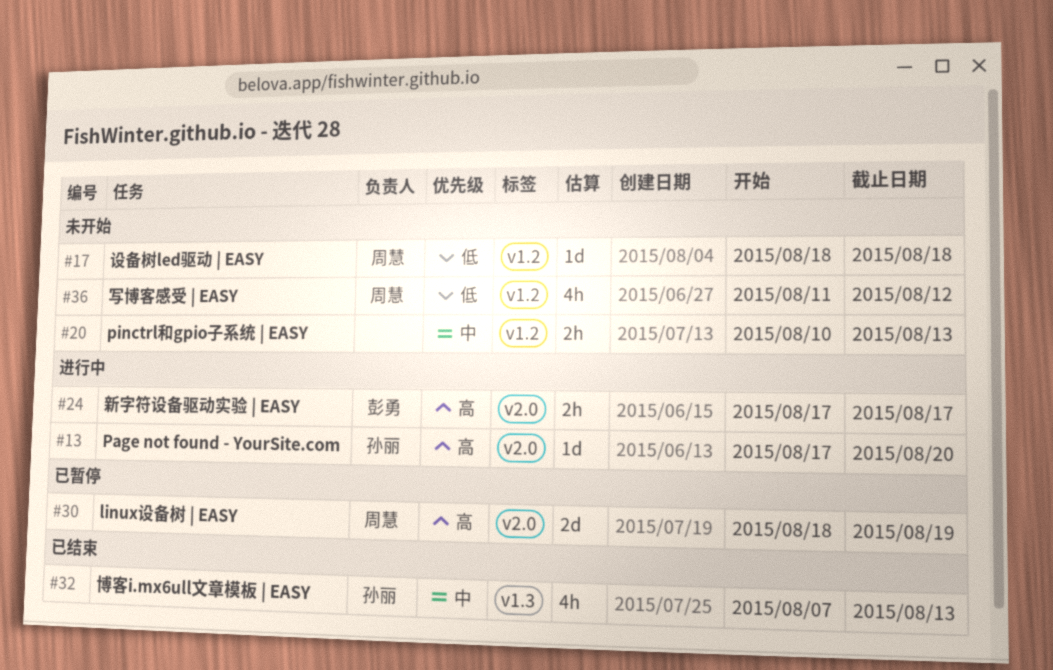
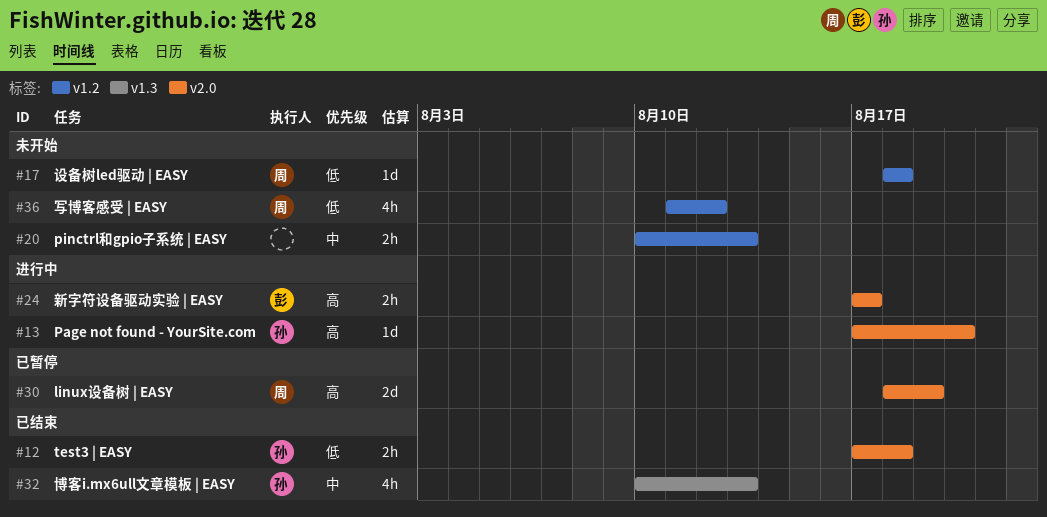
#12: none -> present
#32, start: Aug 7 -> Aug 10

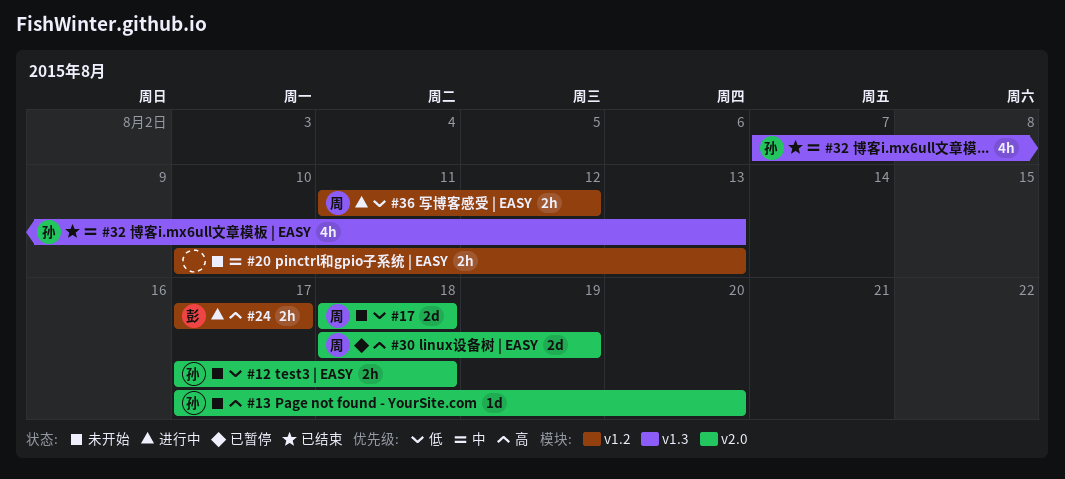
#12, status: 已结束 -> 未开始
#13, status: 进行中 -> 未开始
#17, label: v1.2 -> v2.0
#17, estimate: 1d -> 2d
#24, label: v2.0 -> v1.2
#32, start: Aug 10 -> Aug 7
#36, status: 未开始 -> 进行中
#36, estimate: 4h -> 2h

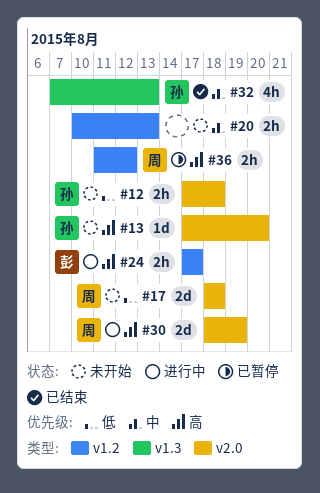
#30, status: 已暂停 -> 进行中
#36, status: 进行中 -> 已暂停
#36, priority: 低 -> 高

